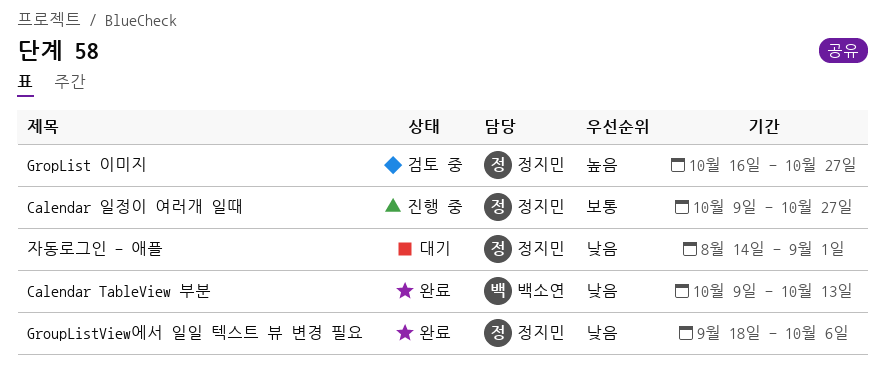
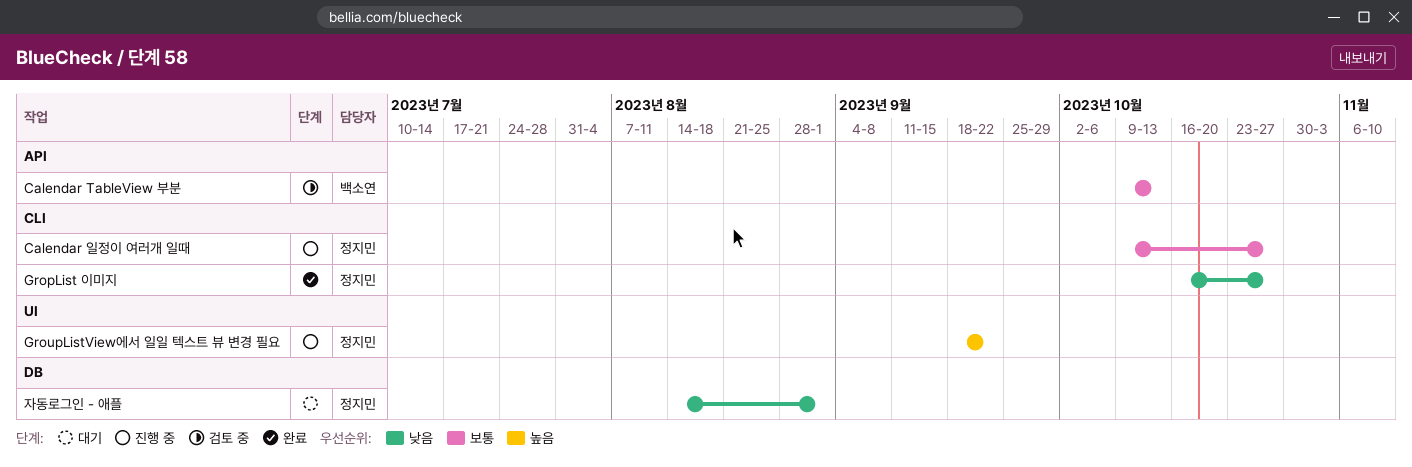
Calendar TableView 부분, status: 완료 -> 검토 중
Calendar TableView 부분, priority: 낮음 -> 보통
GropList 이미지, status: 검토 중 -> 완료
GropList 이미지, priority: 높음 -> 낮음
GroupListView에서 일일 텍스트 뷰 변경 필요, status: 완료 -> 진행 중
GroupListView에서 일일 텍스트 뷰 변경 필요, priority: 낮음 -> 높음
GroupListView에서 일일 텍스트 뷰 변경 필요, due: Oct 6 -> Sep 22

